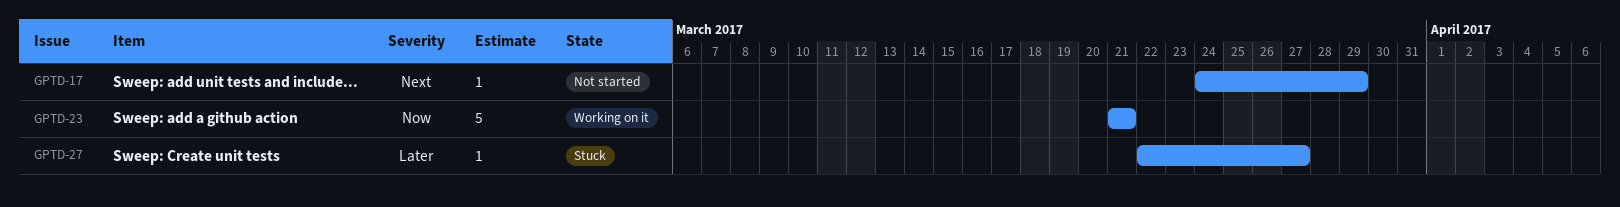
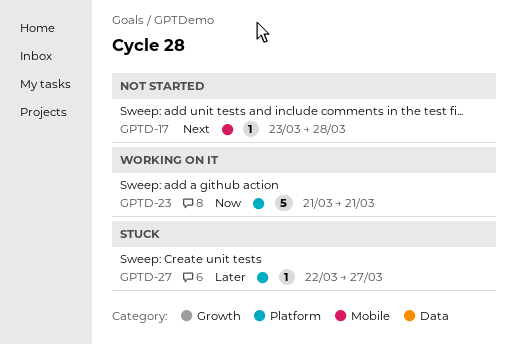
GPTD-17, start: Mar 24 -> Mar 23
GPTD-17, due: Mar 29 -> Mar 28

